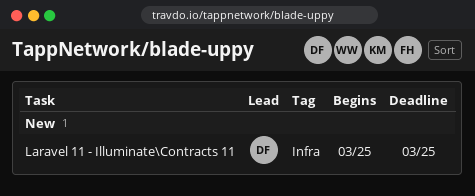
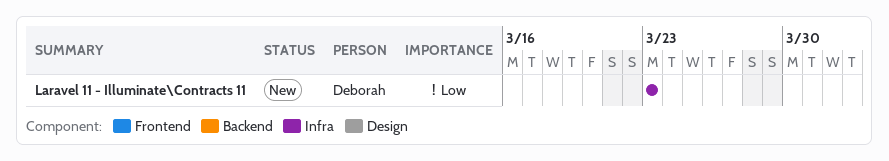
Laravel 11 - Illuminate\Contracts 11, start: Mar 25 -> Mar 23
Laravel 11 - Illuminate\Contracts 11, due: Mar 25 -> Mar 23

